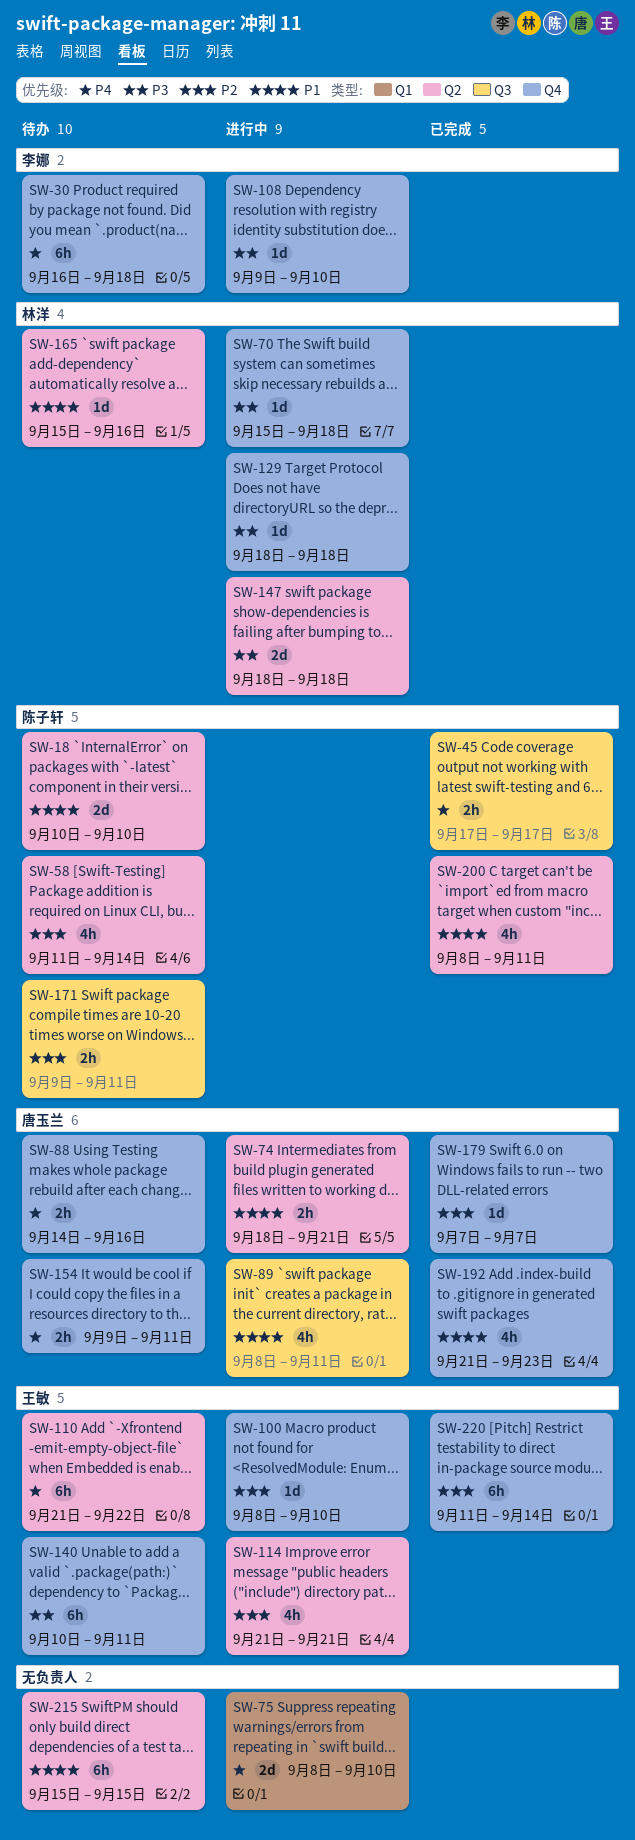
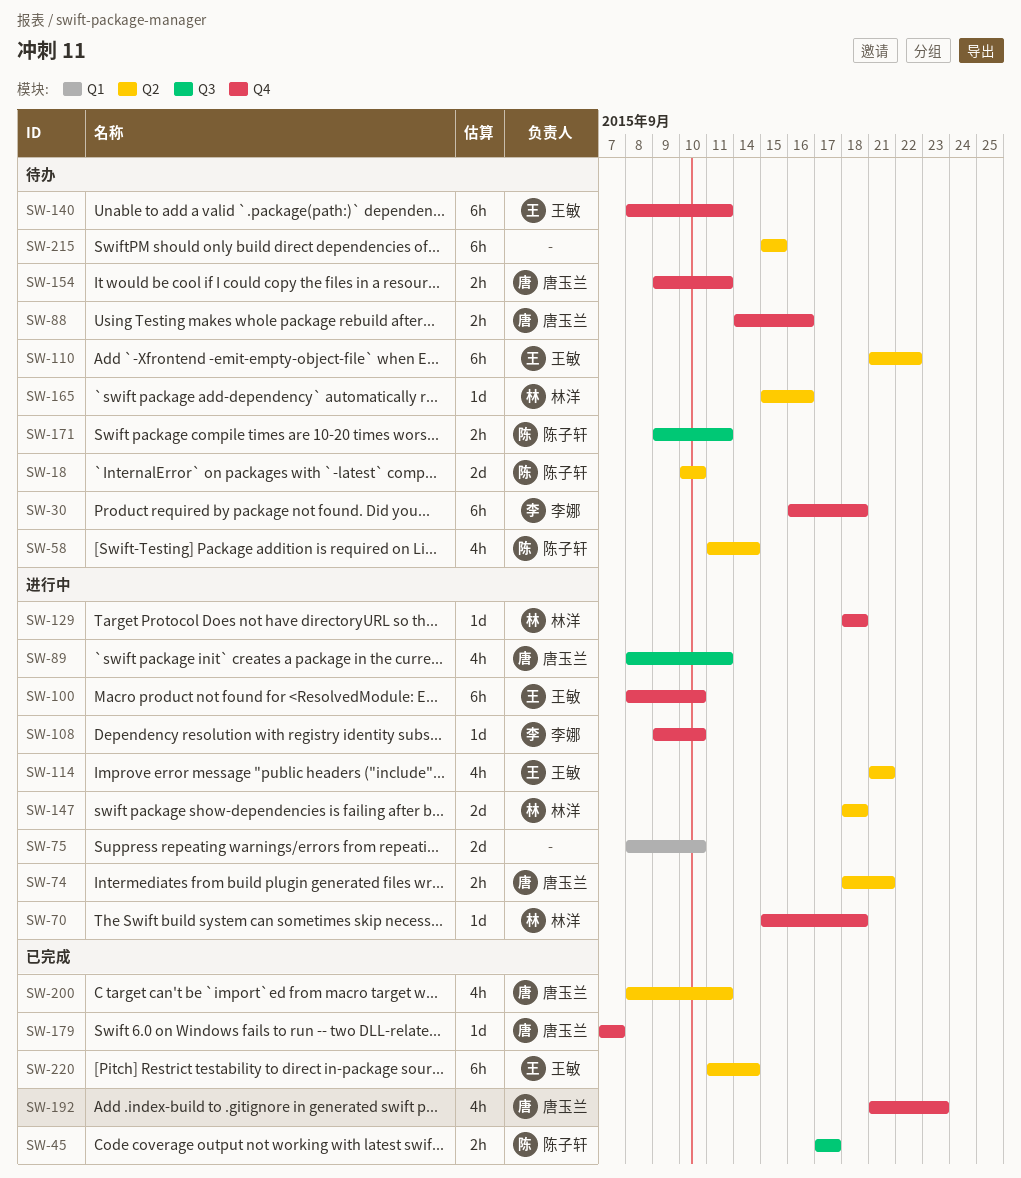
SW-100, estimate: 1d -> 6h
SW-140, start: Sep 10 -> Sep 8
SW-200, owner: 陈子轩 -> 唐玉兰
SW-220, label: Q4 -> Q2

